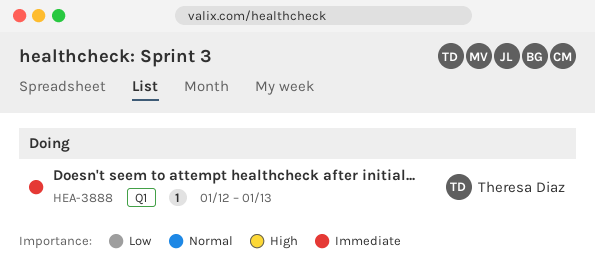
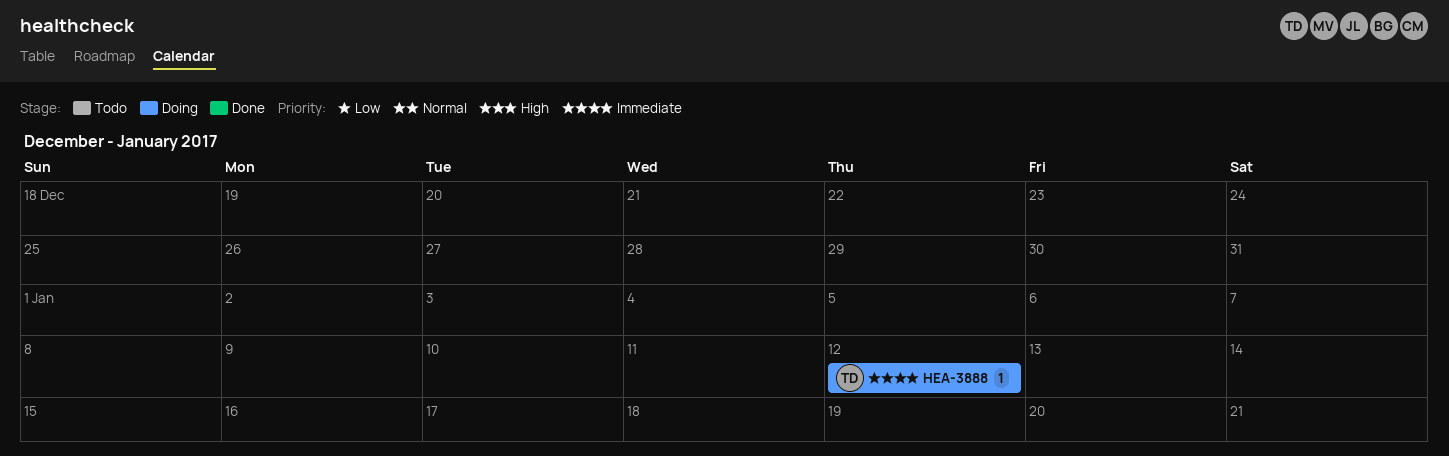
HEA-3888, due: Jan 13 -> Jan 12

